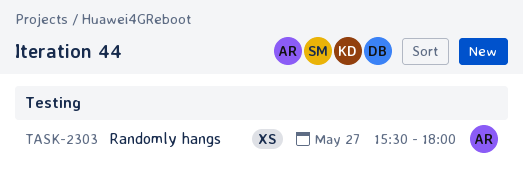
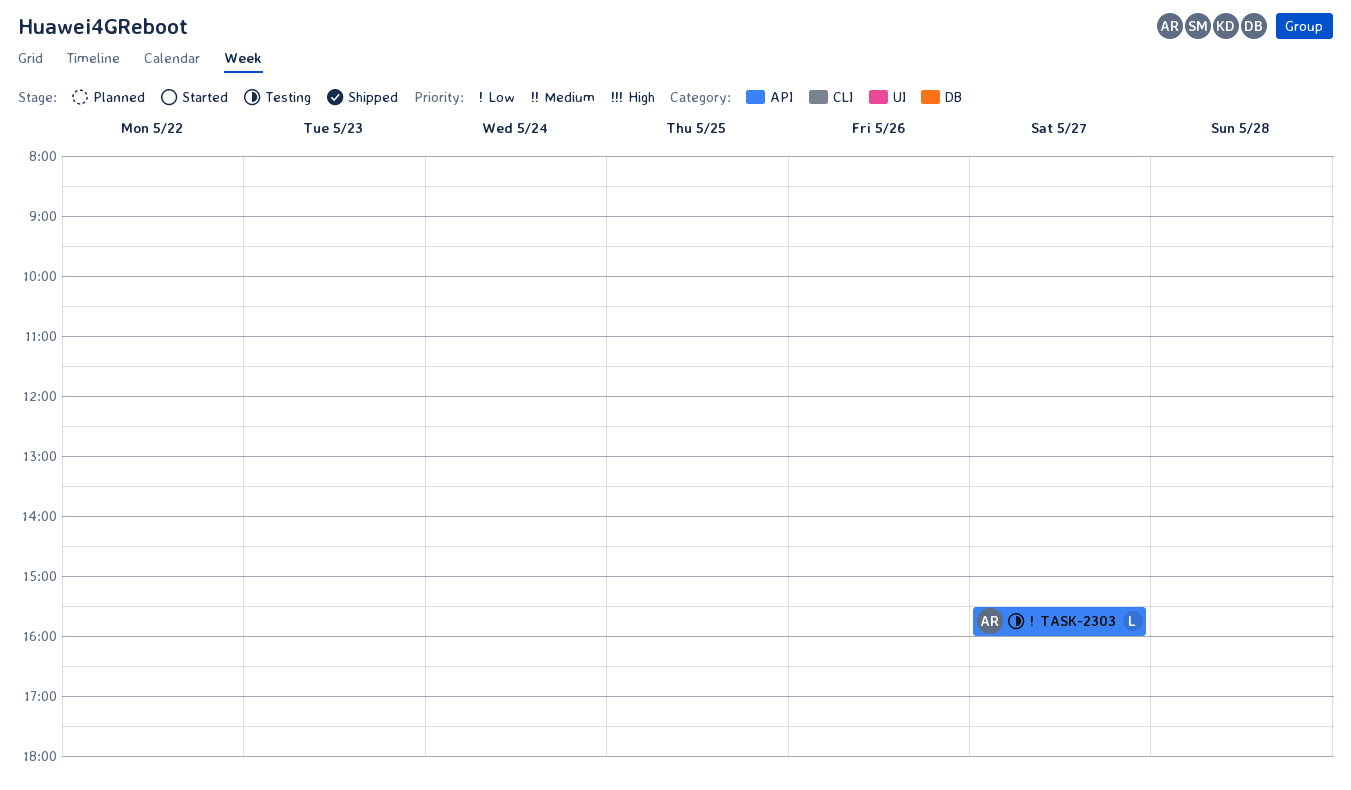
TASK-2303, estimate: XS -> L
TASK-2303, ends: 18:00 -> 16:00

